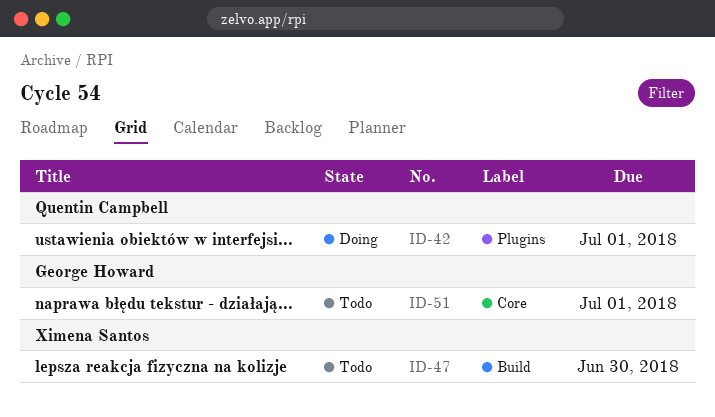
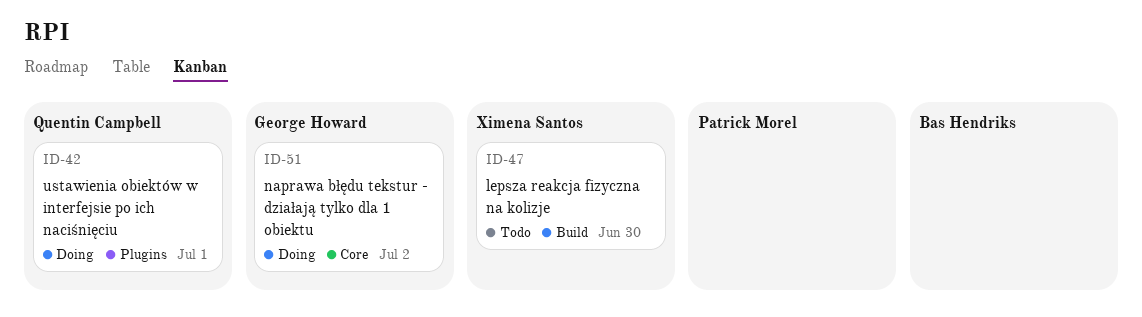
ID-51, status: Todo -> Doing
ID-51, due: Jul 1 -> Jul 2

